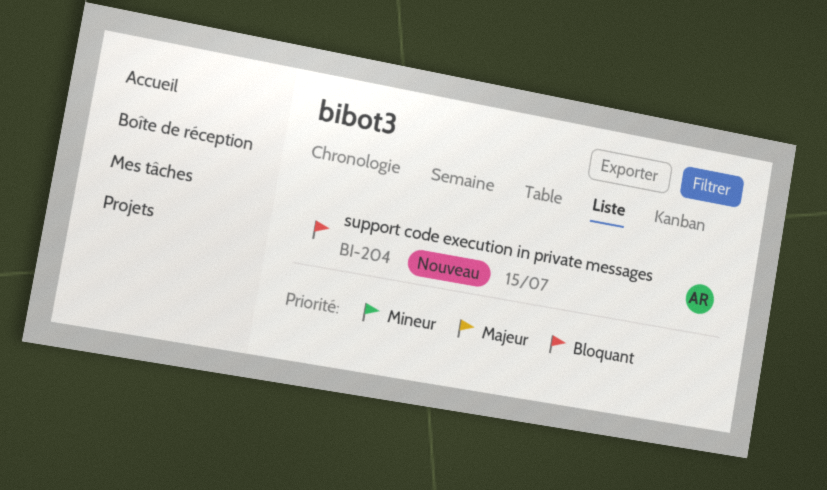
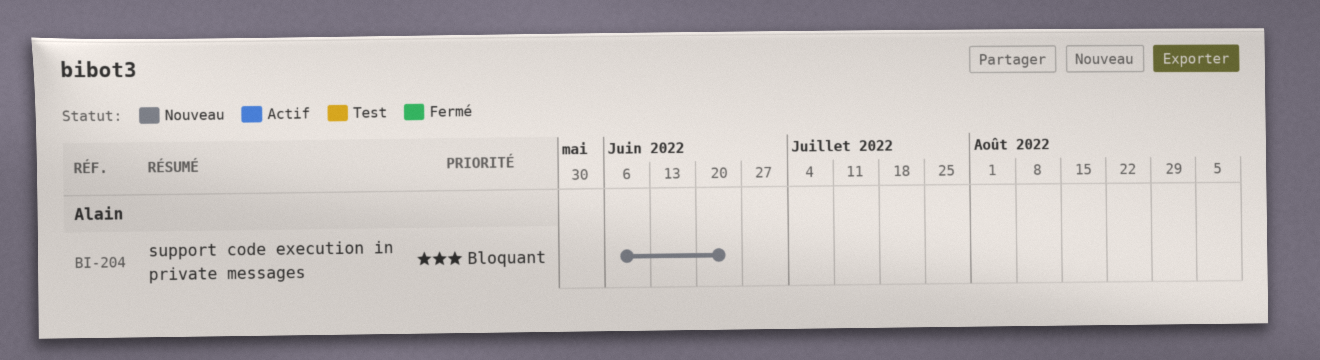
BI-204, due: Jul 15 -> Jun 24

